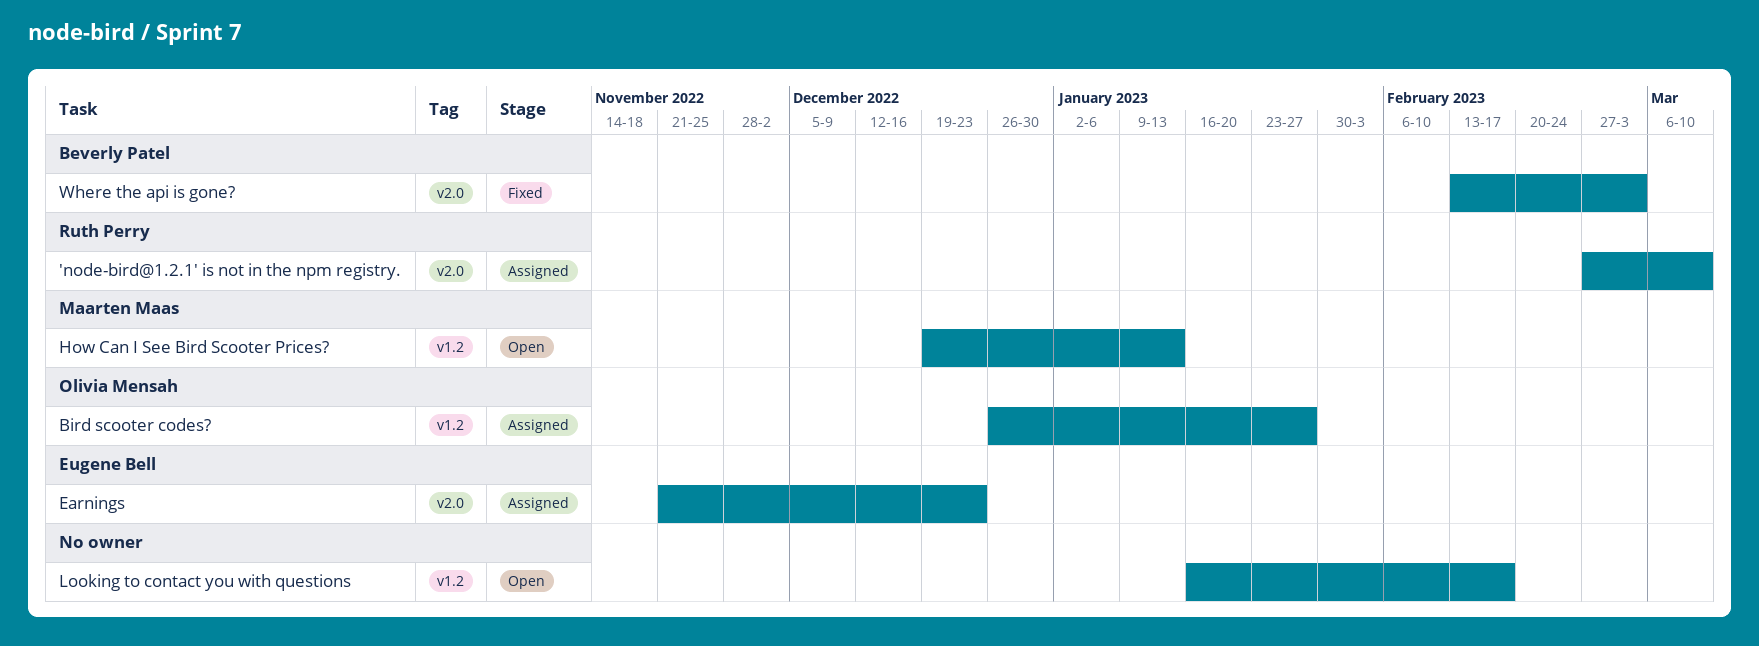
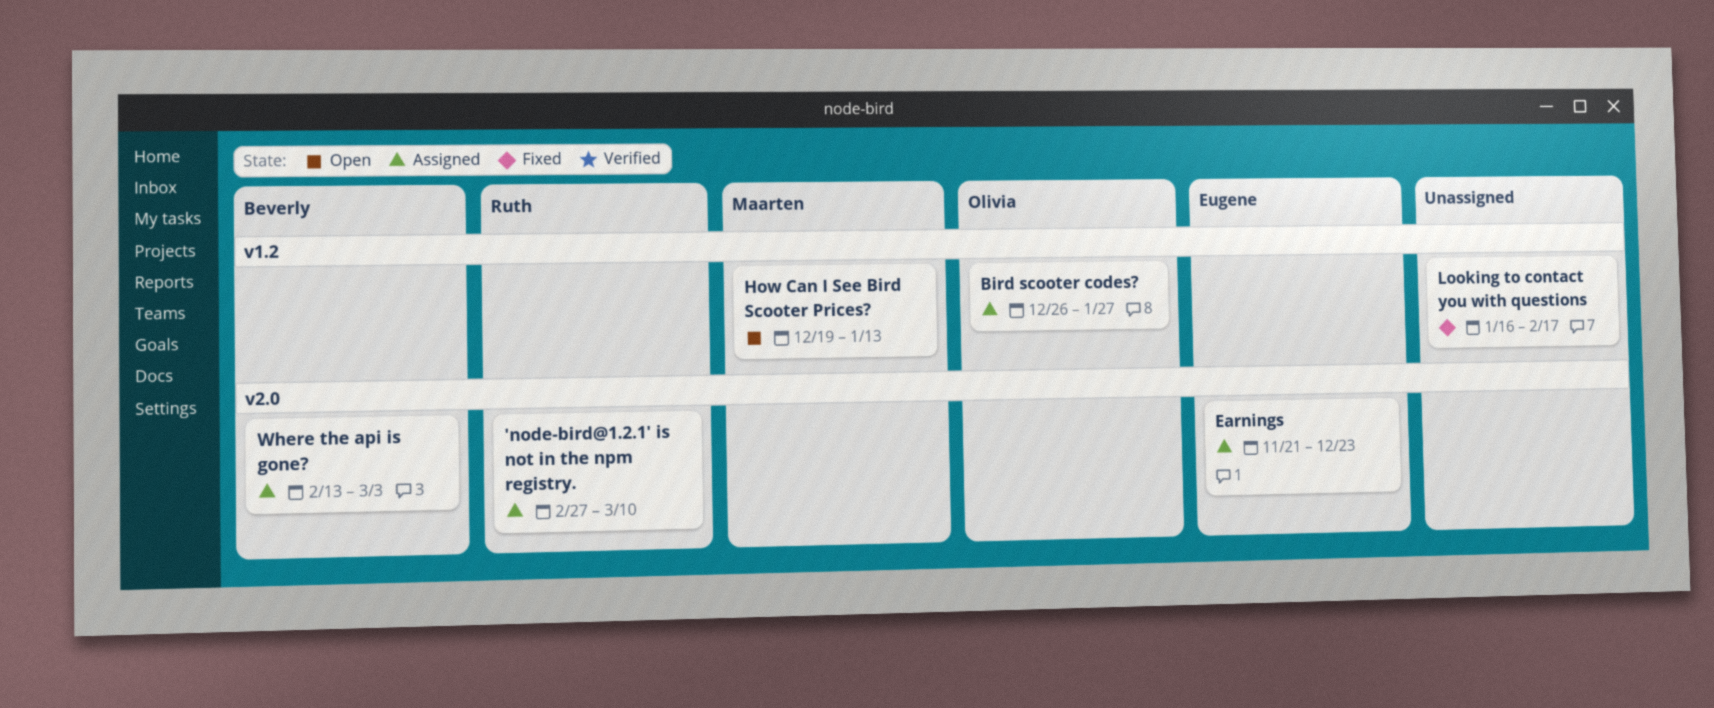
Looking to contact you with questions, status: Open -> Fixed
Where the api is gone?, status: Fixed -> Assigned

